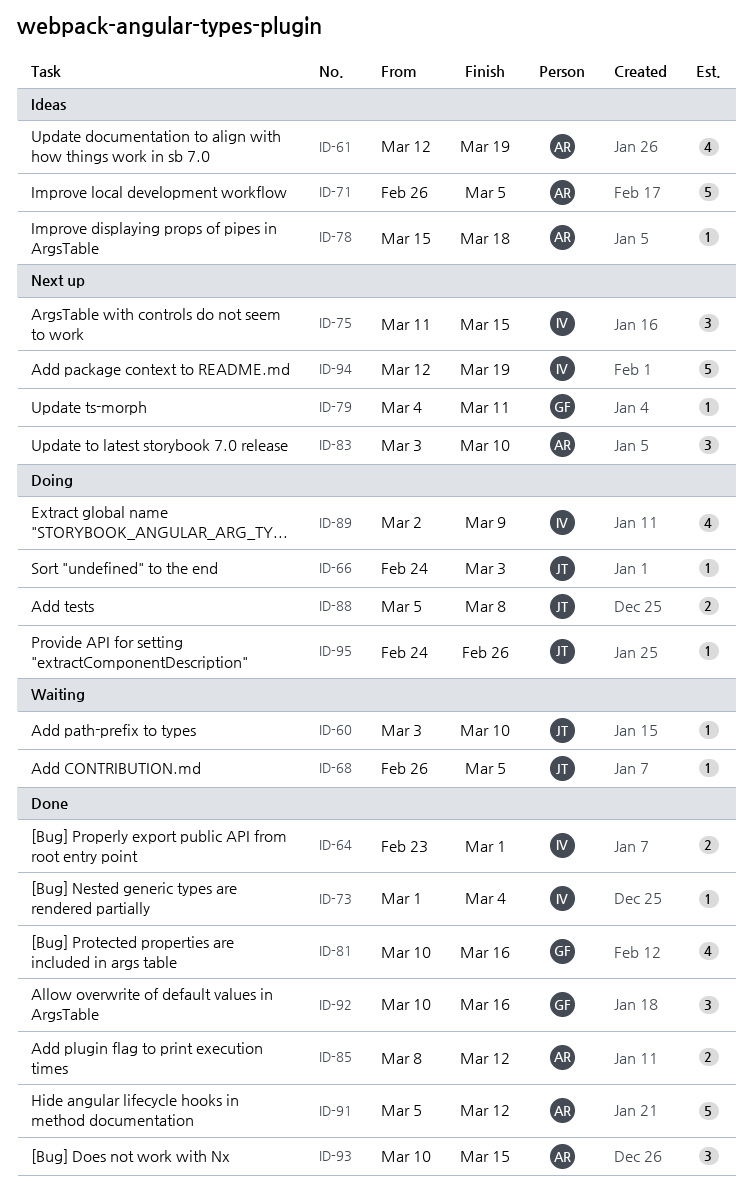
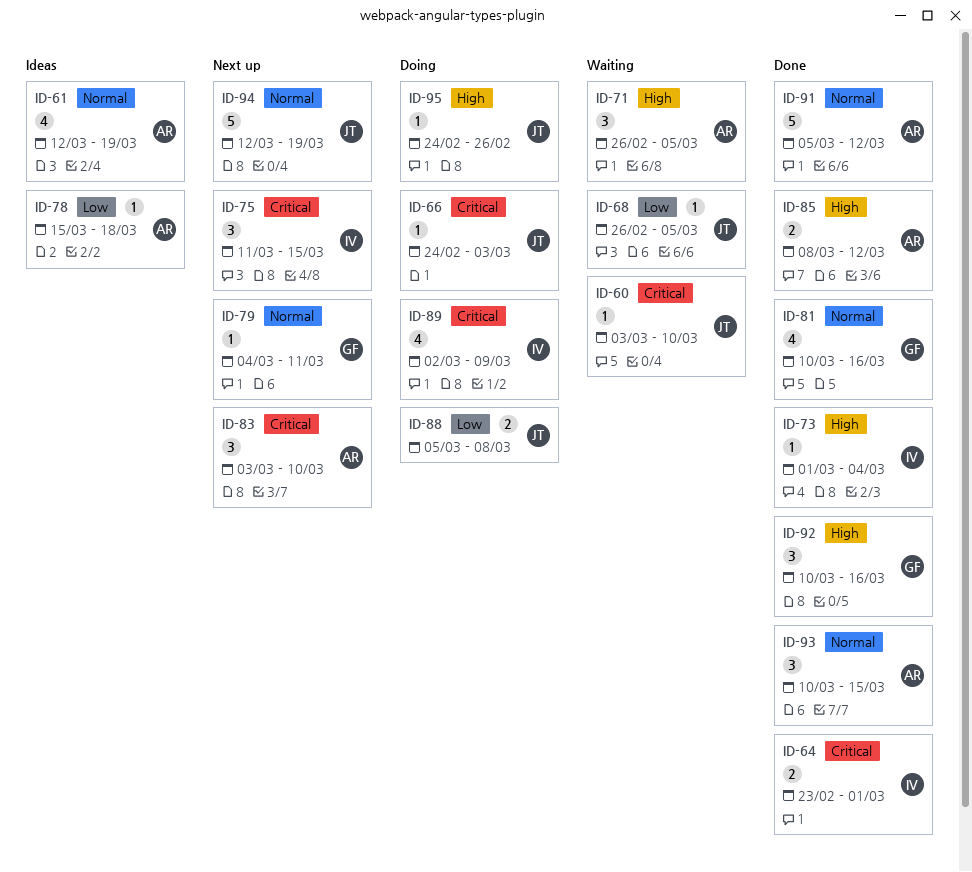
ID-71, status: Ideas -> Waiting
ID-71, estimate: 5 -> 3
ID-94, owner: IV -> JT

